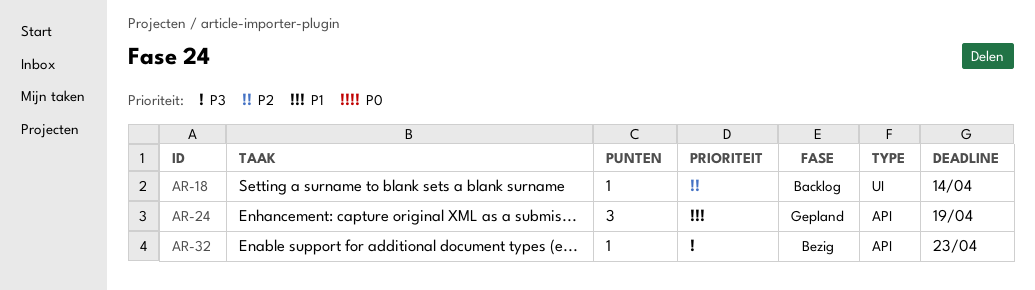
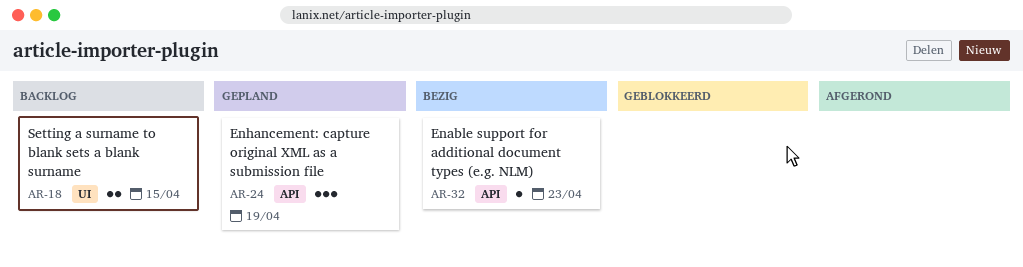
AR-18, estimate: 1 -> 2
AR-18, due: Apr 14 -> Apr 15

